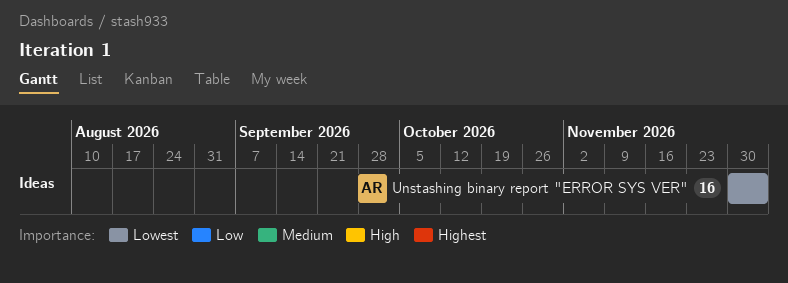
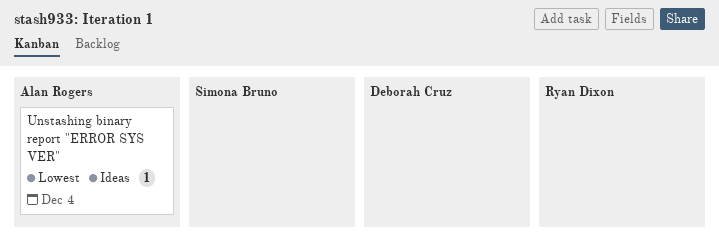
Unstashing binary report "ERROR SYS VER", estimate: 16 -> 1

